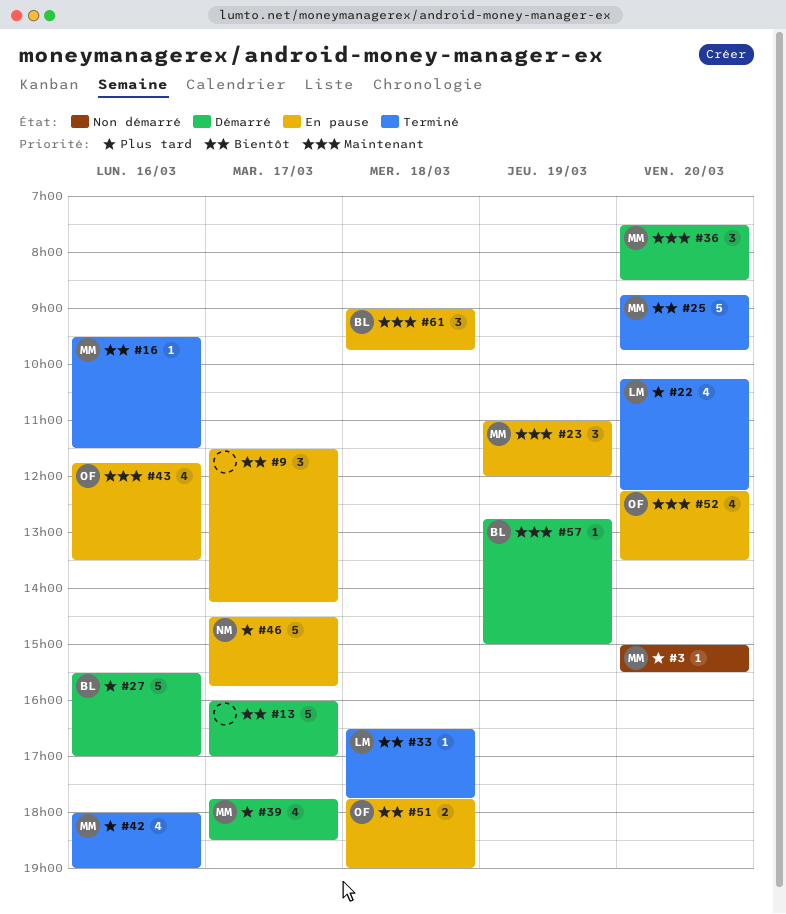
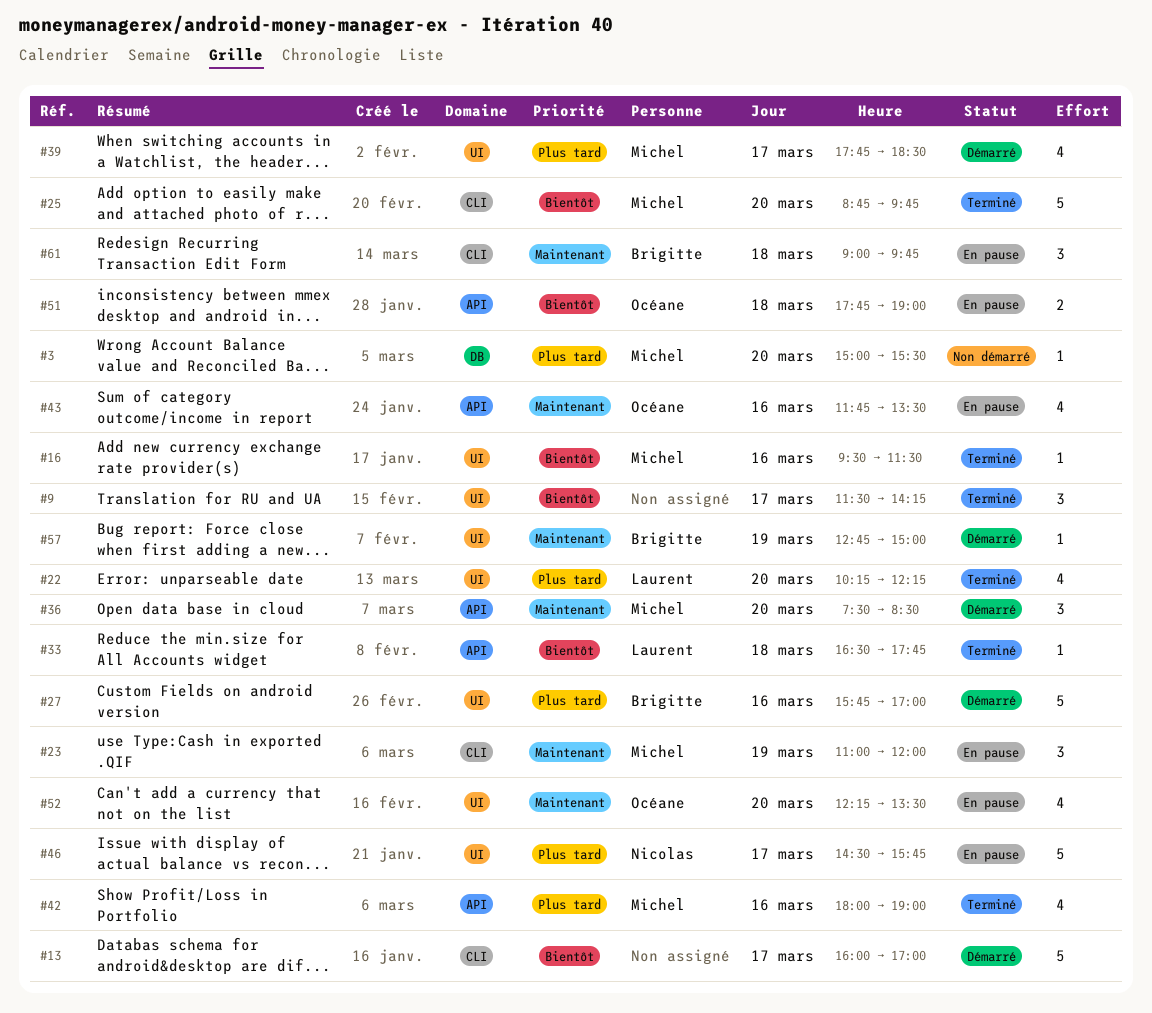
#9, status: En pause -> Terminé
#27, begins: 15:30 -> 15:45

